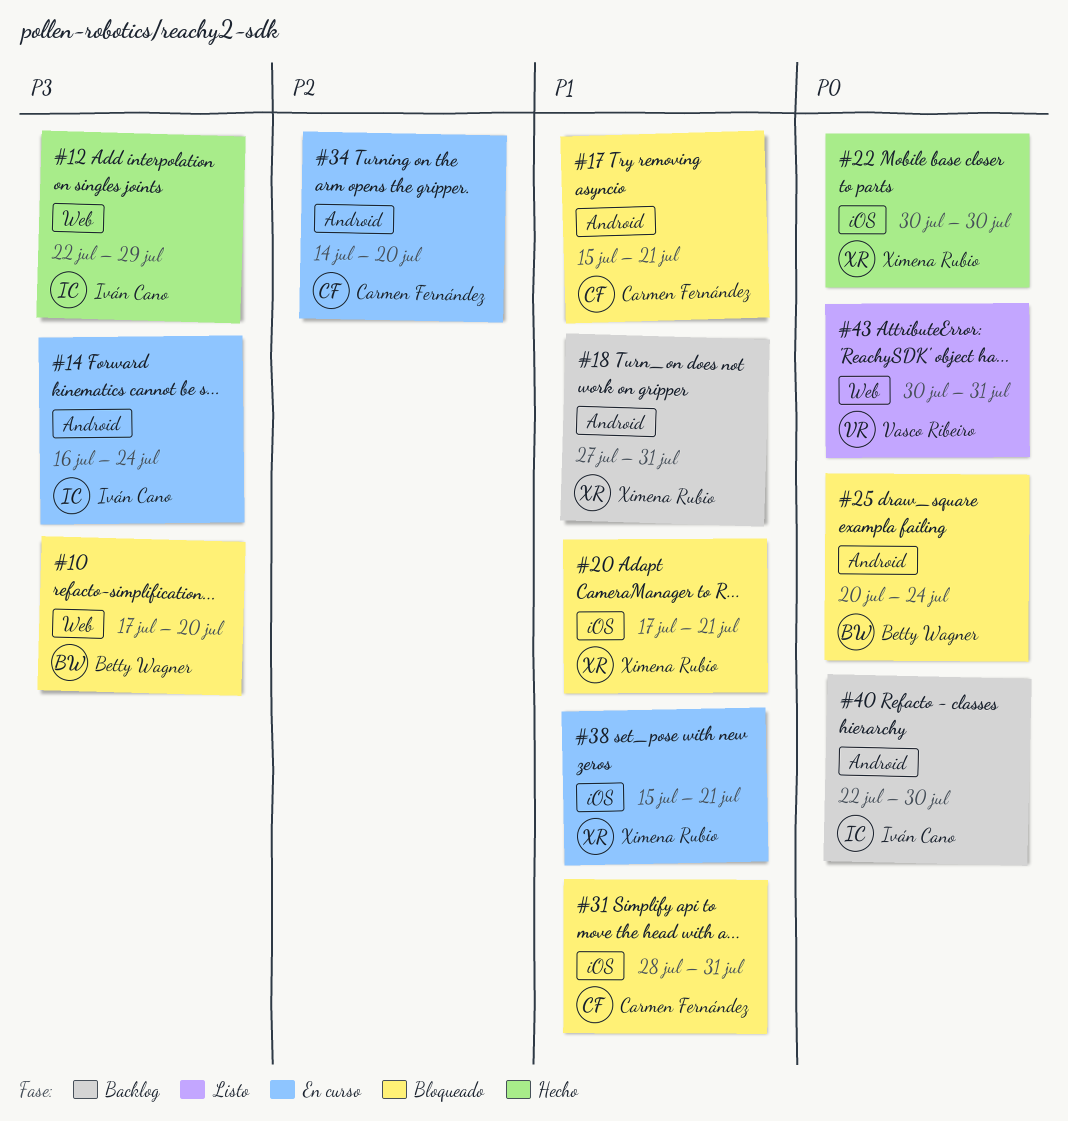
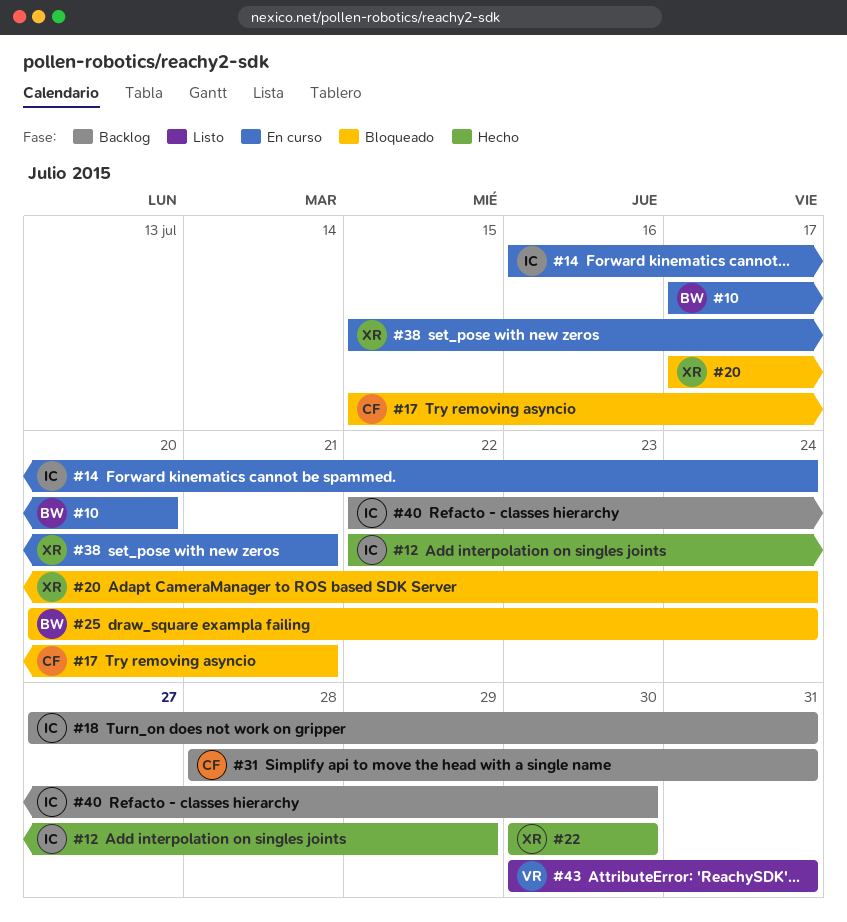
#10, status: Bloqueado -> En curso
#18, owner: Ximena Rubio -> Iván Cano
#20, due: Jul 21 -> Jul 24
#31, status: Bloqueado -> Backlog
#34: present -> none

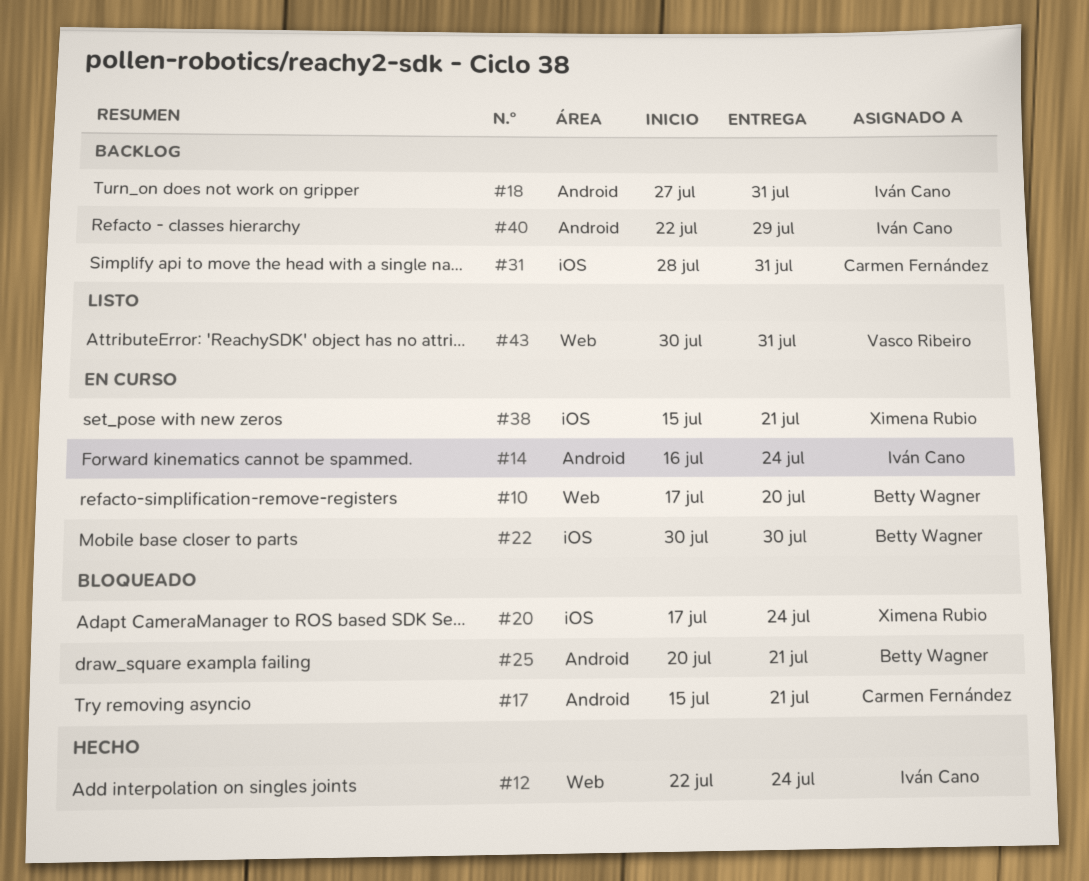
#12, due: Jul 29 -> Jul 24
#22, status: Hecho -> En curso
#22, owner: Ximena Rubio -> Betty Wagner
#25, due: Jul 24 -> Jul 21
#40, due: Jul 30 -> Jul 29

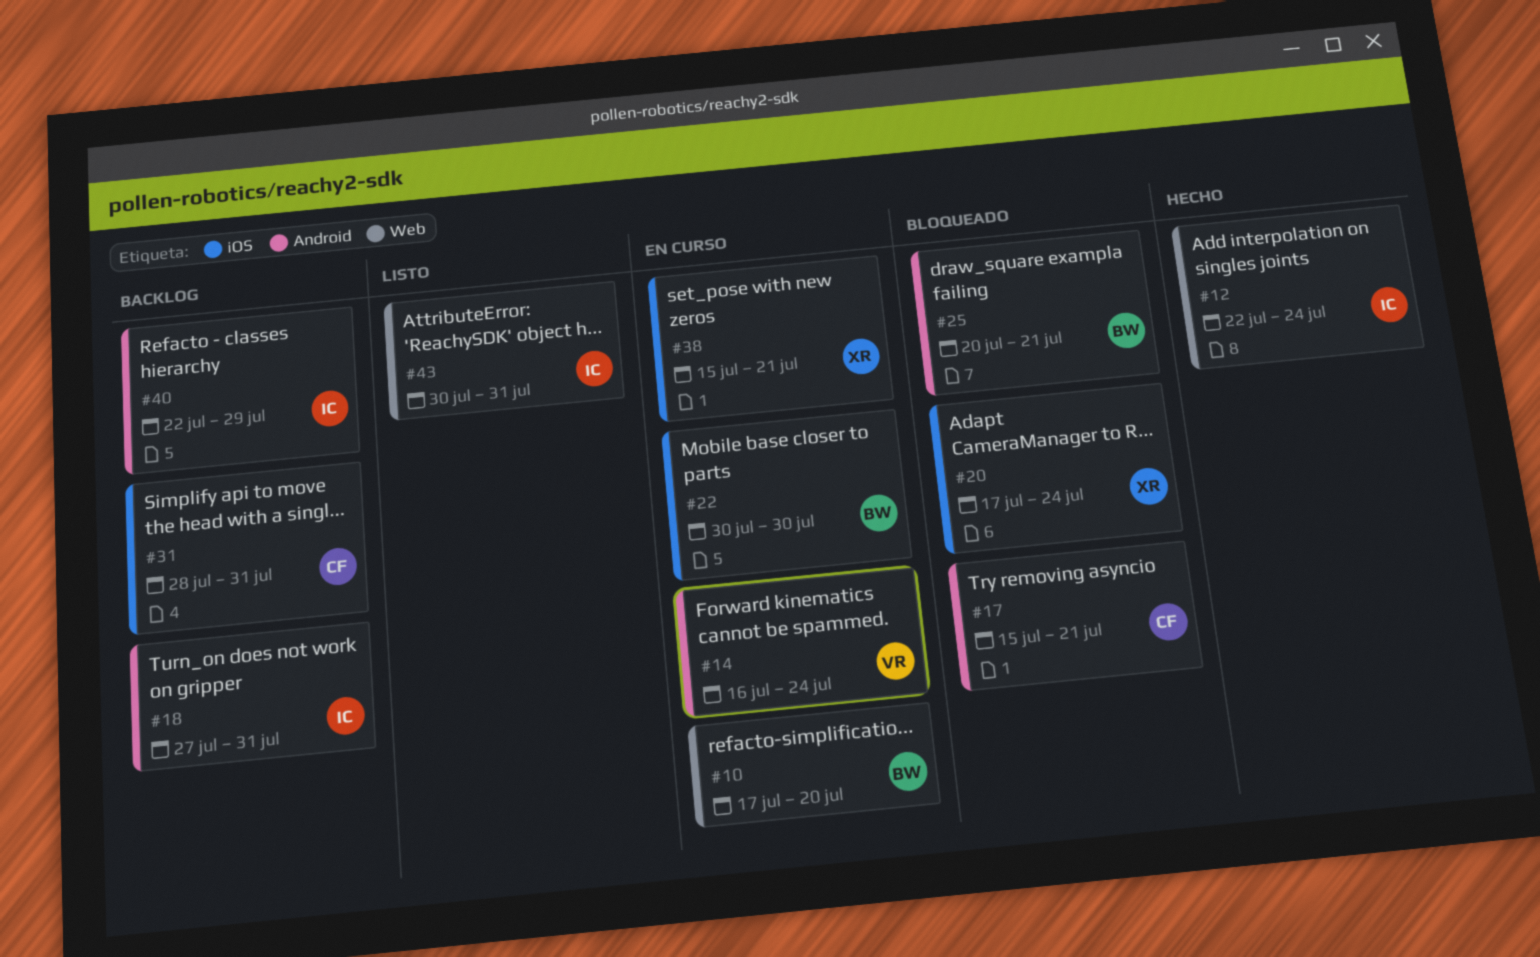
#14, owner: Iván Cano -> Vasco Ribeiro
#43, owner: Vasco Ribeiro -> Iván Cano

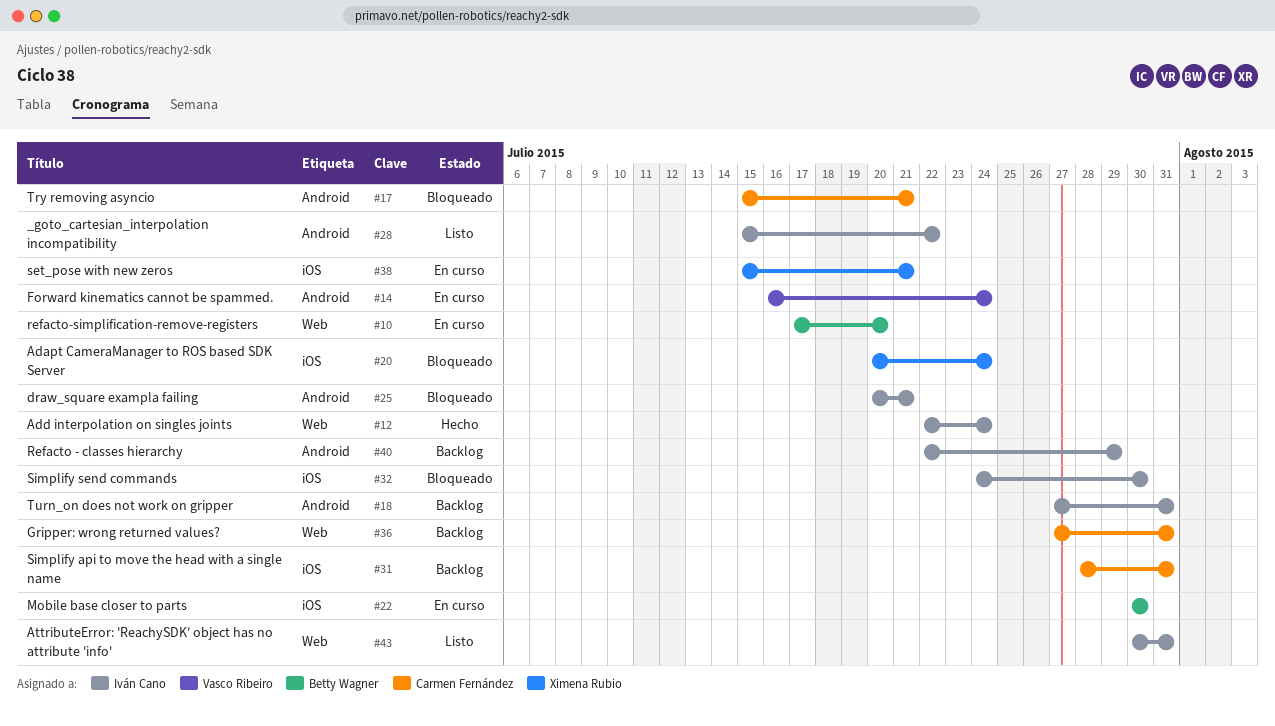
#20, start: Jul 17 -> Jul 20
#25, owner: Betty Wagner -> Iván Cano
#28: none -> present
#32: none -> present
#36: none -> present

